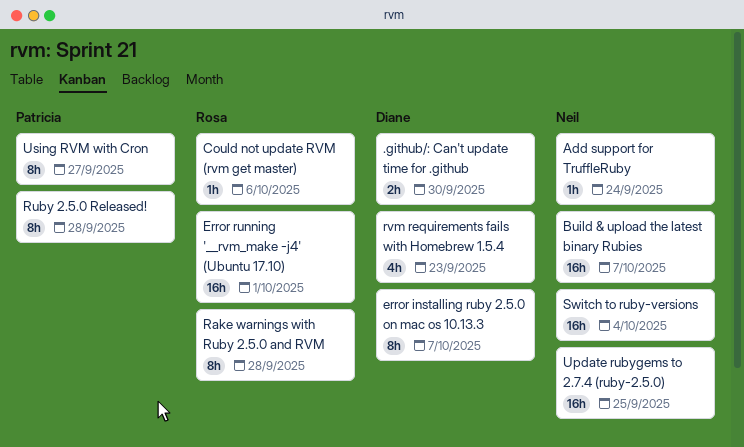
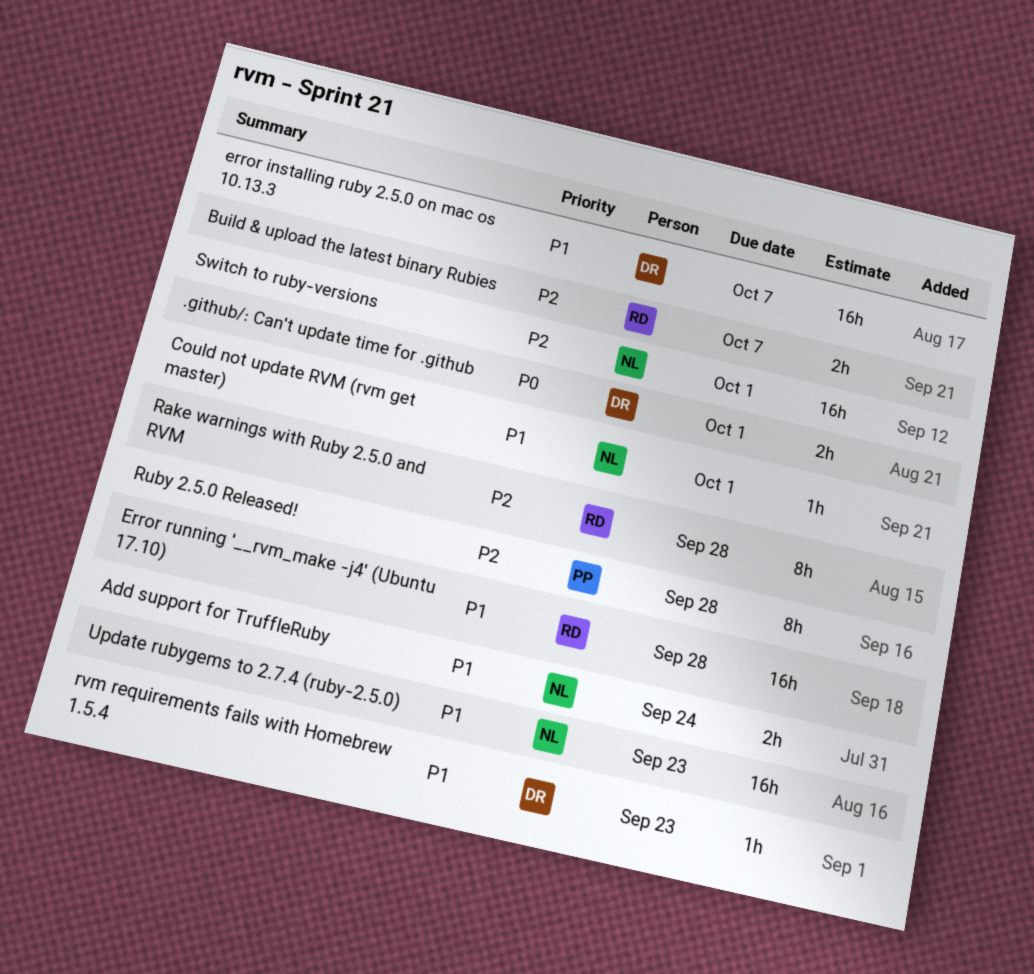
.github/: Can't update time for .github, due: Sep 30 -> Oct 1
Add support for TruffleRuby, estimate: 1h -> 2h
Build & upload the latest binary Rubies, owner: Neil -> Rosa
Build & upload the latest binary Rubies, estimate: 16h -> 2h
Could not update RVM (rvm get master), owner: Rosa -> Neil
Could not update RVM (rvm get master), due: Oct 6 -> Oct 1
error installing ruby 2.5.0 on mac os 10.13.3, estimate: 8h -> 16h
Error running '__rvm_make -j4' (Ubuntu 17.10), due: Oct 1 -> Sep 28
rvm requirements fails with Homebrew 1.5.4, estimate: 4h -> 1h
Switch to ruby-versions, due: Oct 4 -> Oct 1
Update rubygems to 2.7.4 (ruby-2.5.0), due: Sep 25 -> Sep 23
Using RVM with Cron: present -> none

